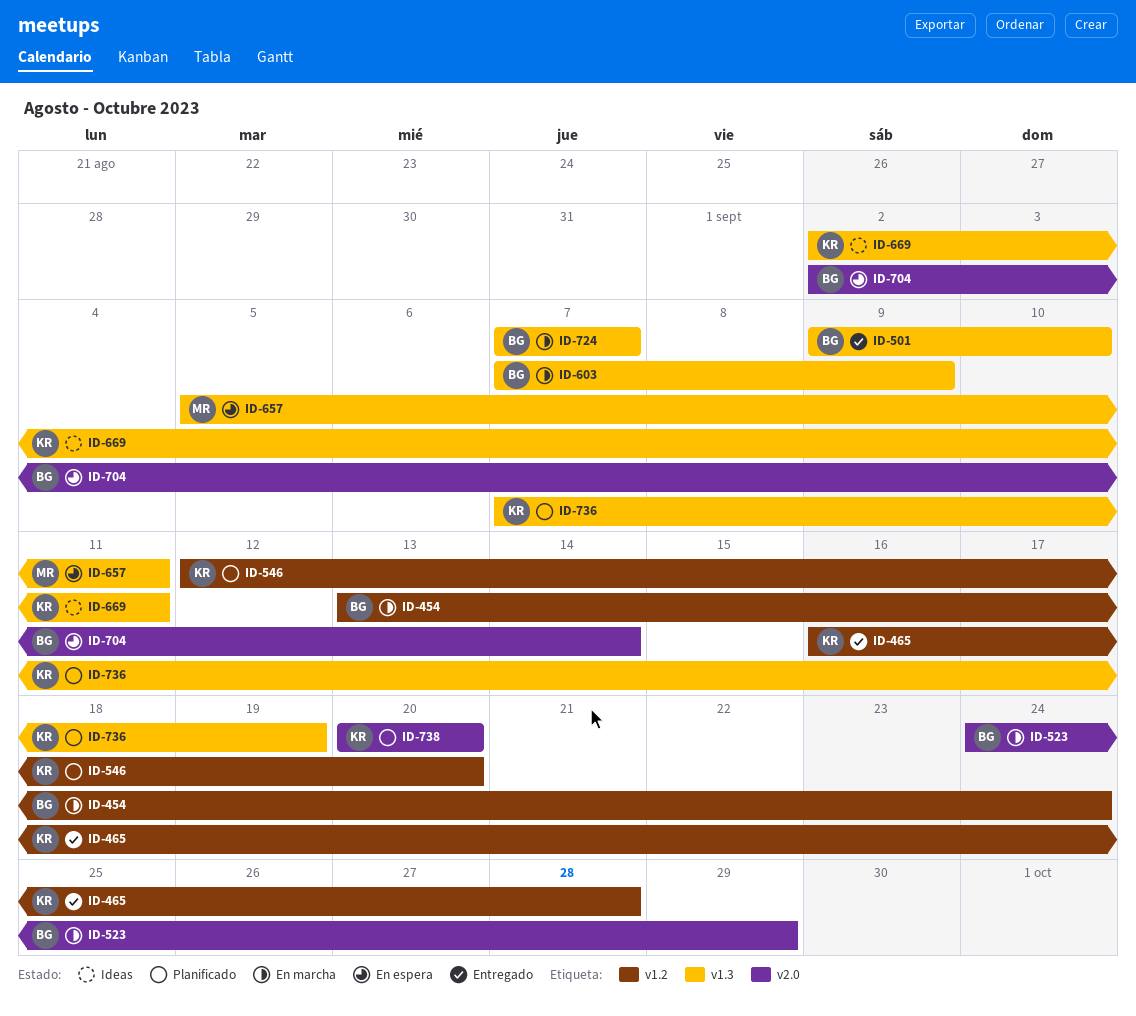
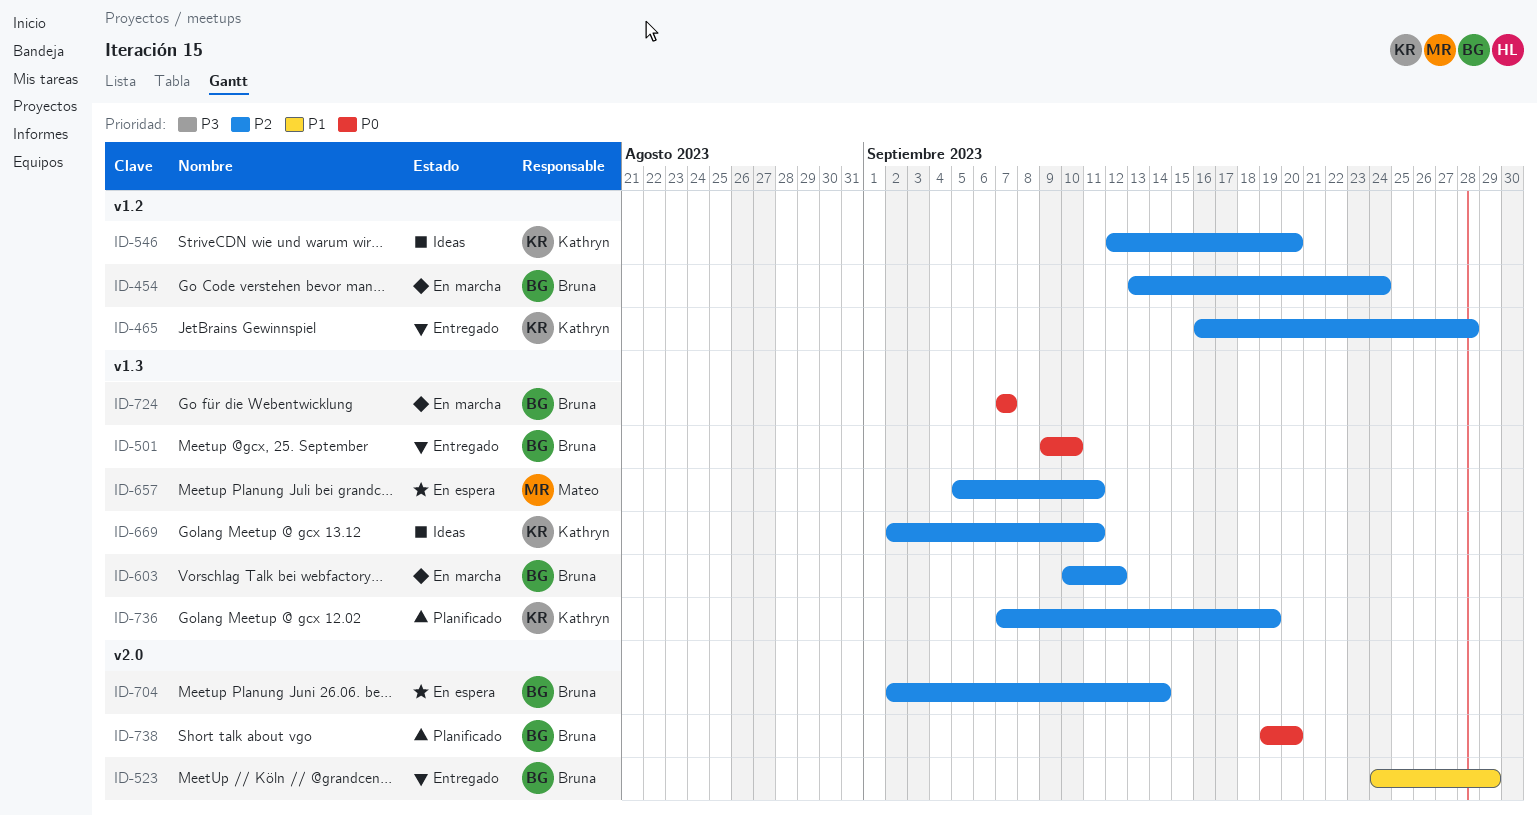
ID-523, status: En marcha -> Entregado
ID-546, status: Planificado -> Ideas
ID-603, start: Sep 7 -> Sep 10
ID-603, due: Sep 9 -> Sep 12
ID-738, owner: Kathryn -> Bruna
ID-738, start: Sep 20 -> Sep 19

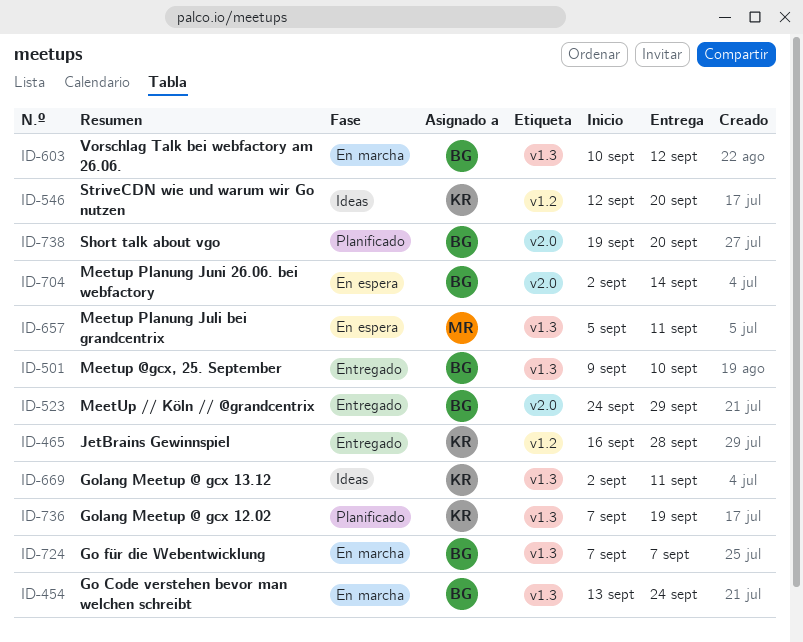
ID-454, label: v1.2 -> v1.3

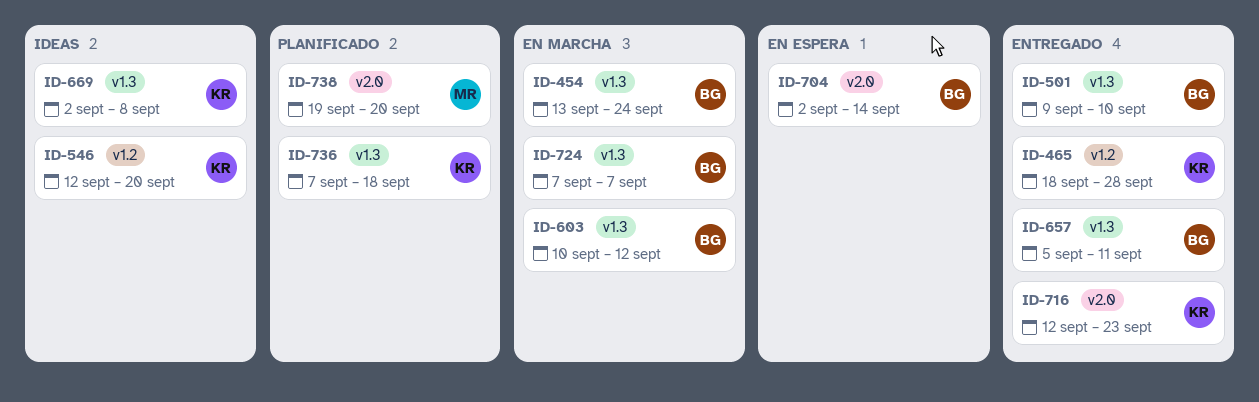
ID-465, start: Sep 16 -> Sep 18
ID-523: present -> none
ID-657, status: En espera -> Entregado
ID-657, owner: MR -> BG
ID-669, due: Sep 11 -> Sep 8
ID-716: none -> present
ID-736, due: Sep 19 -> Sep 18
ID-738, owner: BG -> MR

